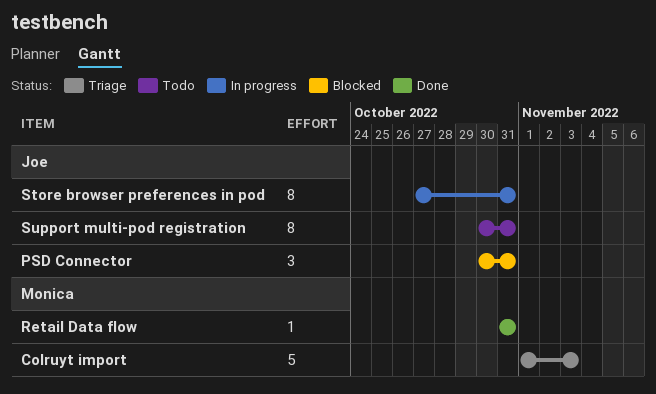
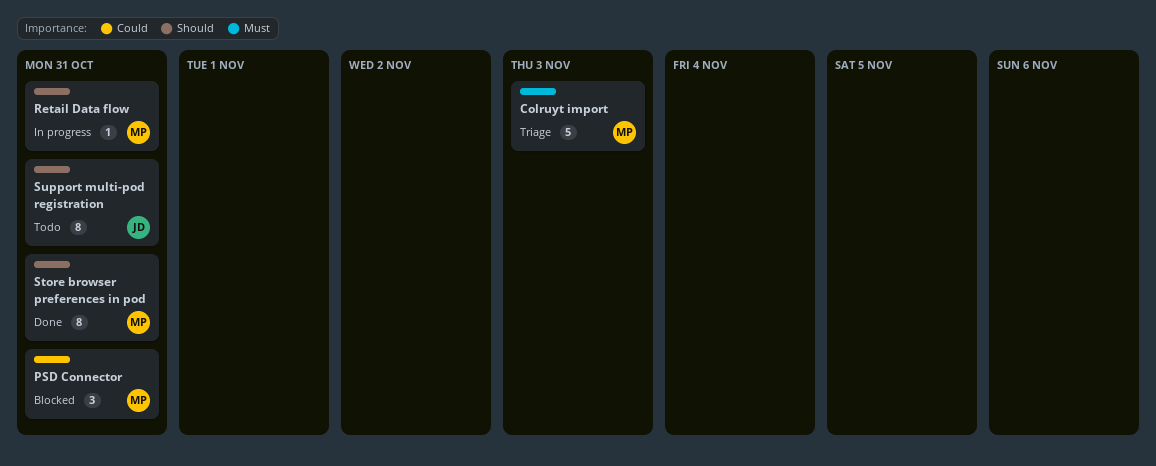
PSD Connector, owner: Joe -> Monica
Retail Data flow, status: Done -> In progress
Store browser preferences in pod, status: In progress -> Done
Store browser preferences in pod, owner: Joe -> Monica

